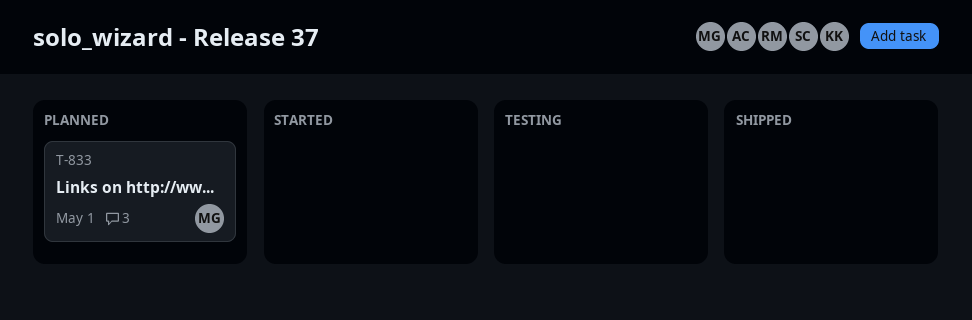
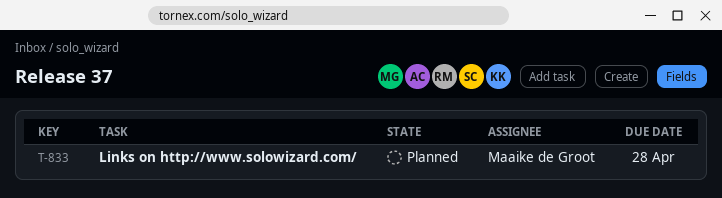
T-833, due: May 1 -> Apr 28

